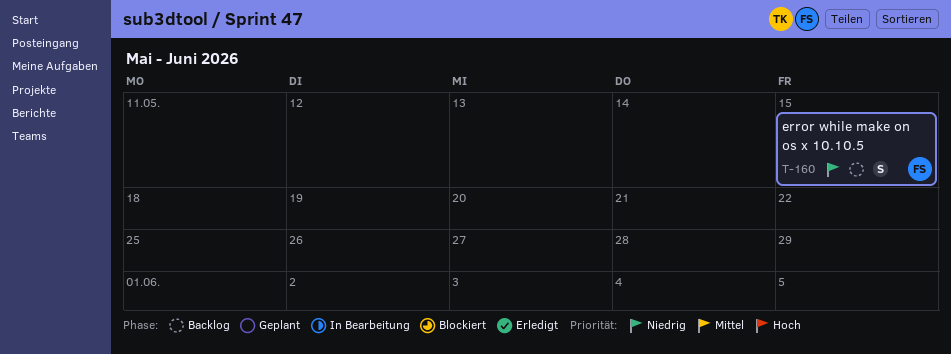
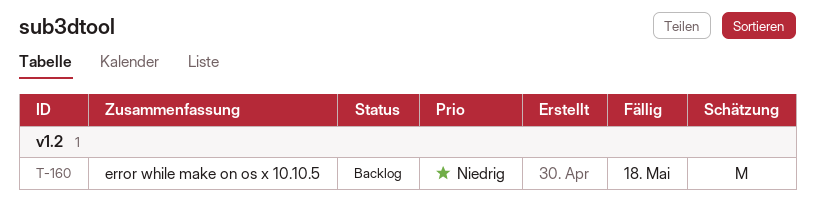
T-160, estimate: S -> M
T-160, due: May 15 -> May 18

